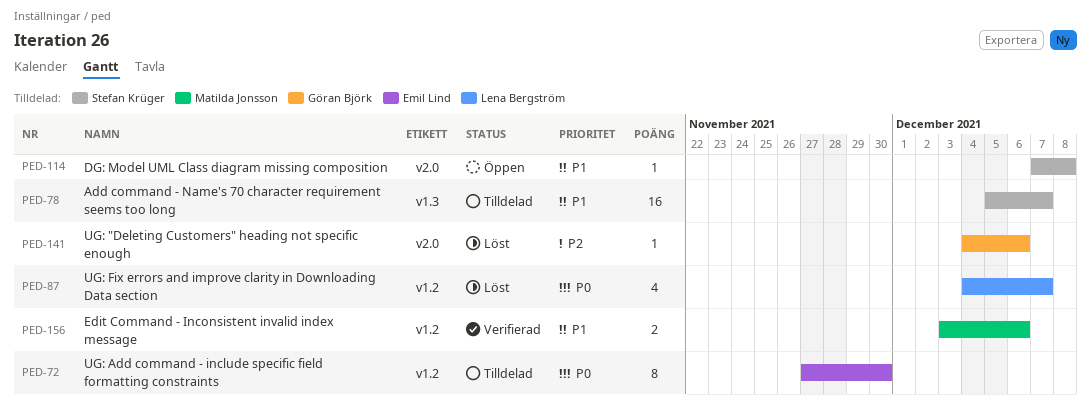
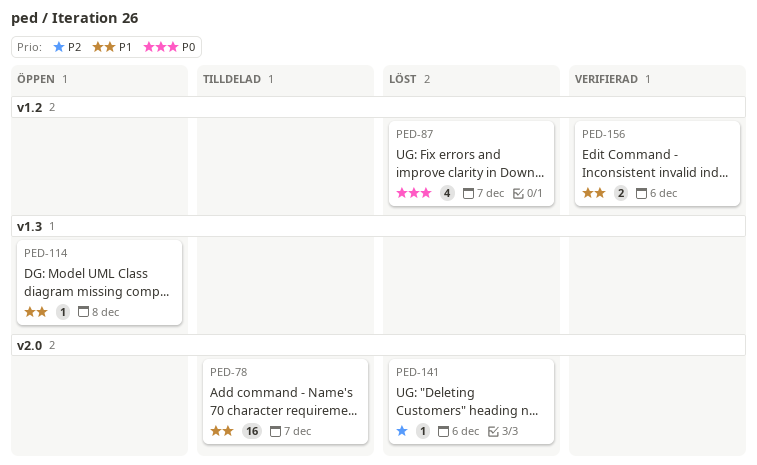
PED-72: present -> none
PED-78, label: v1.3 -> v2.0
PED-114, label: v2.0 -> v1.3

